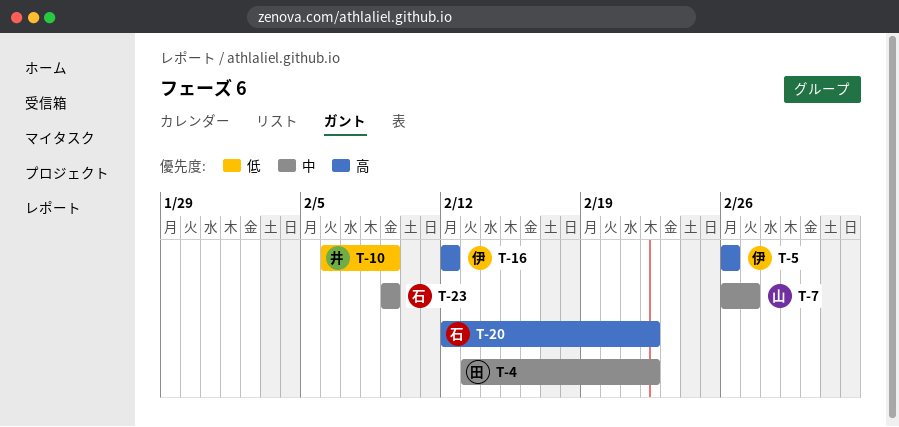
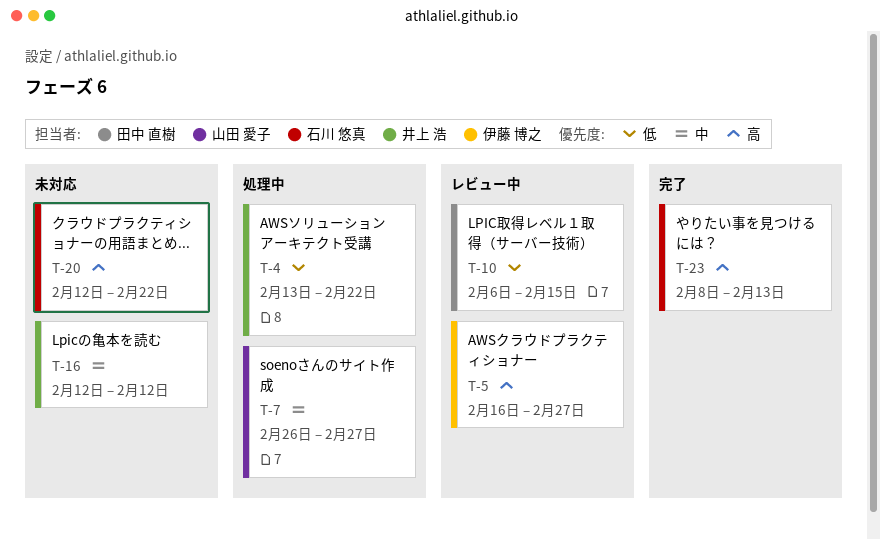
T-4, owner: 田中 直樹 -> 井上 浩
T-4, priority: 中 -> 低
T-5, start: Feb 26 -> Feb 16
T-5, due: Feb 26 -> Feb 27
T-10, owner: 井上 浩 -> 田中 直樹
T-10, due: Feb 9 -> Feb 15
T-16, owner: 伊藤 博之 -> 井上 浩
T-16, priority: 高 -> 中
T-23, priority: 中 -> 高
T-23, start: Feb 9 -> Feb 8
T-23, due: Feb 9 -> Feb 13

